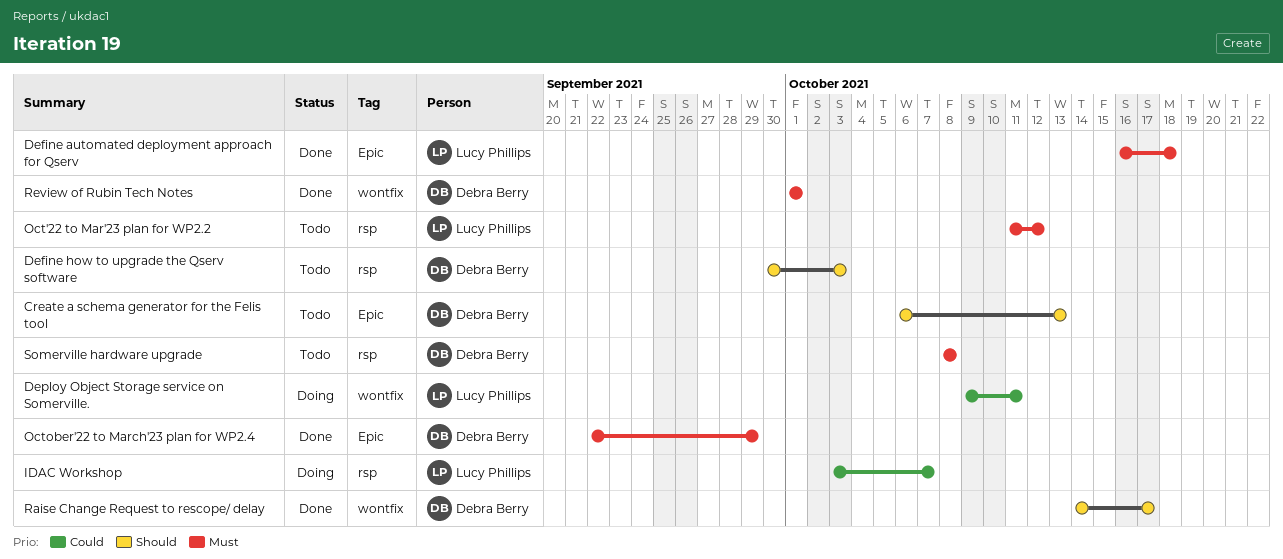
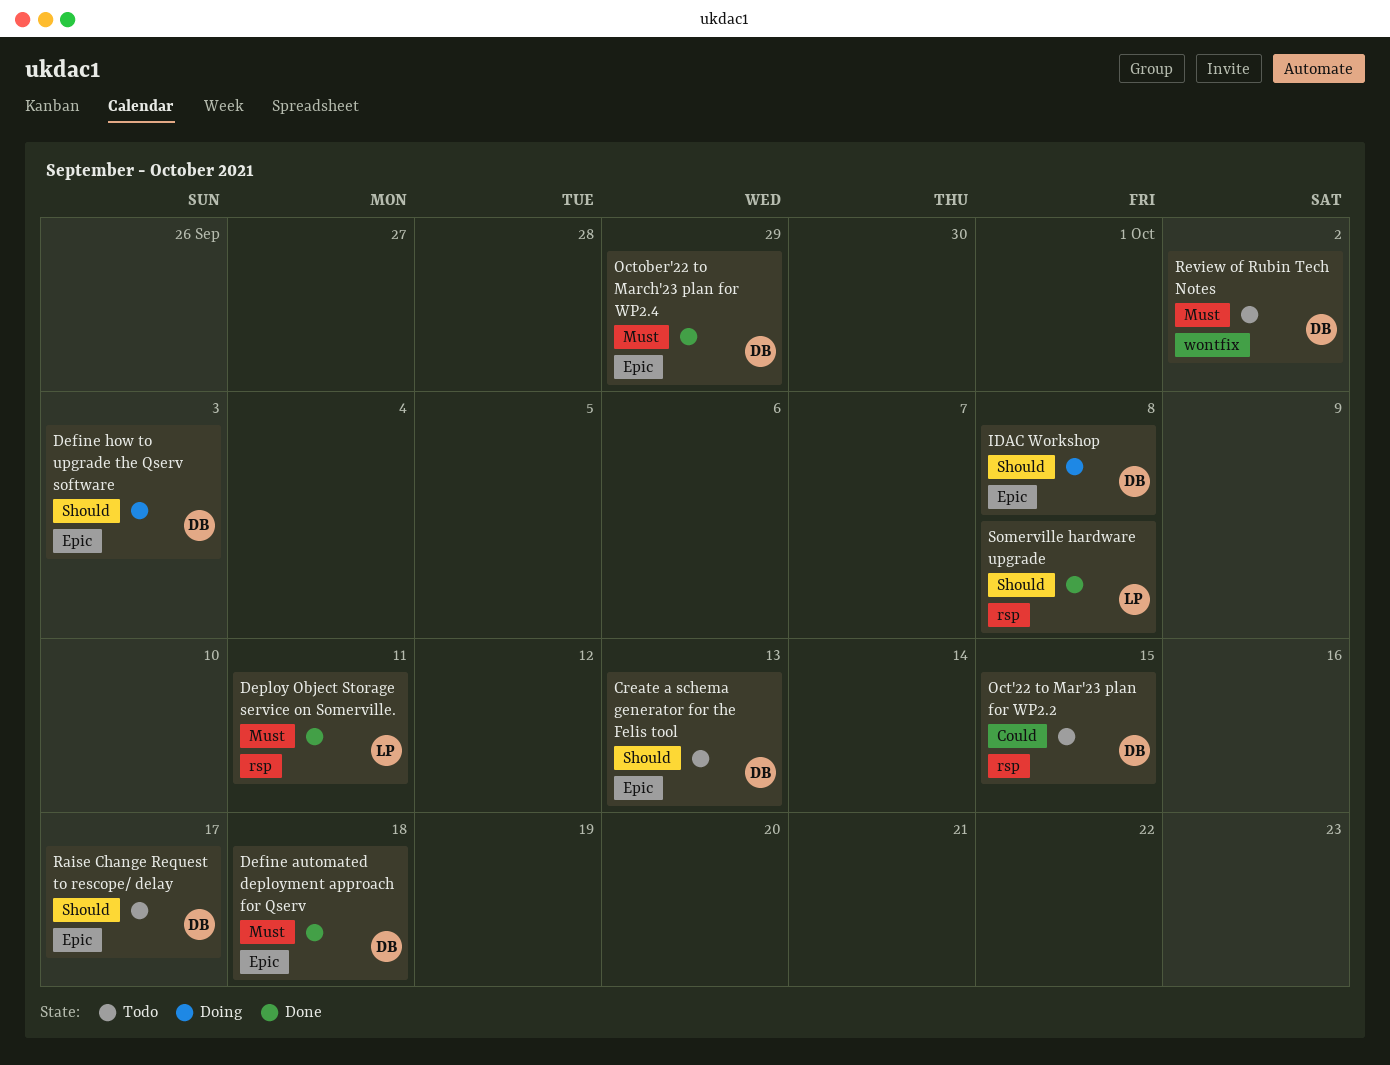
Define automated deployment approach for Qserv, owner: Lucy Phillips -> Debra Berry
Define how to upgrade the Qserv software, status: Todo -> Doing
Define how to upgrade the Qserv software, label: rsp -> Epic
Deploy Object Storage service on Somerville., status: Doing -> Done
Deploy Object Storage service on Somerville., priority: Could -> Must
Deploy Object Storage service on Somerville., label: wontfix -> rsp
IDAC Workshop, owner: Lucy Phillips -> Debra Berry
IDAC Workshop, priority: Could -> Should
IDAC Workshop, label: rsp -> Epic
IDAC Workshop, due: Oct 7 -> Oct 8
Oct'22 to Mar'23 plan for WP2.2, owner: Lucy Phillips -> Debra Berry
Oct'22 to Mar'23 plan for WP2.2, priority: Must -> Could
Oct'22 to Mar'23 plan for WP2.2, due: Oct 12 -> Oct 15
Raise Change Request to rescope/ delay, status: Done -> Todo
Raise Change Request to rescope/ delay, label: wontfix -> Epic
Review of Rubin Tech Notes, status: Done -> Todo
Review of Rubin Tech Notes, due: Oct 1 -> Oct 2
Somerville hardware upgrade, status: Todo -> Done
Somerville hardware upgrade, owner: Debra Berry -> Lucy Phillips
Somerville hardware upgrade, priority: Must -> Should

